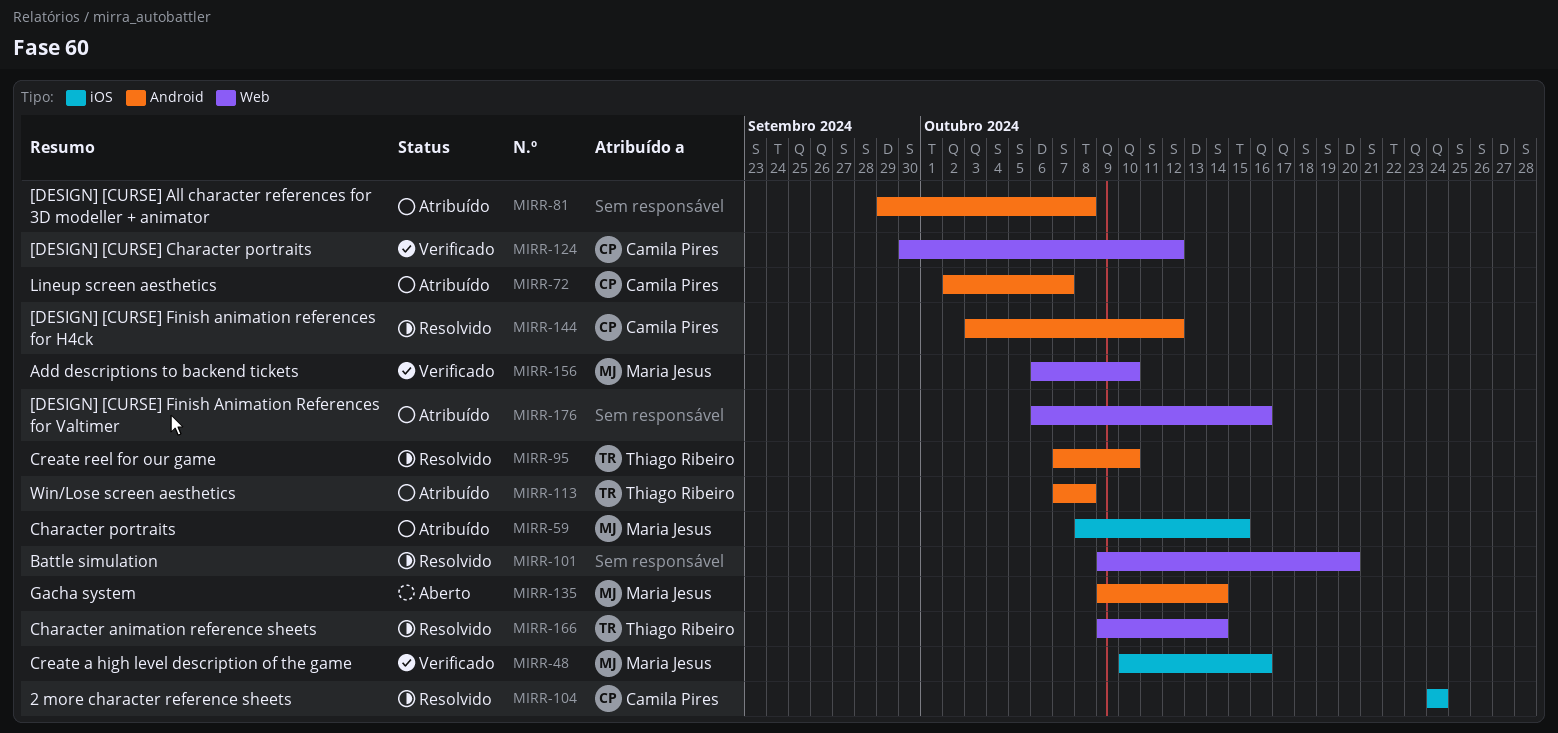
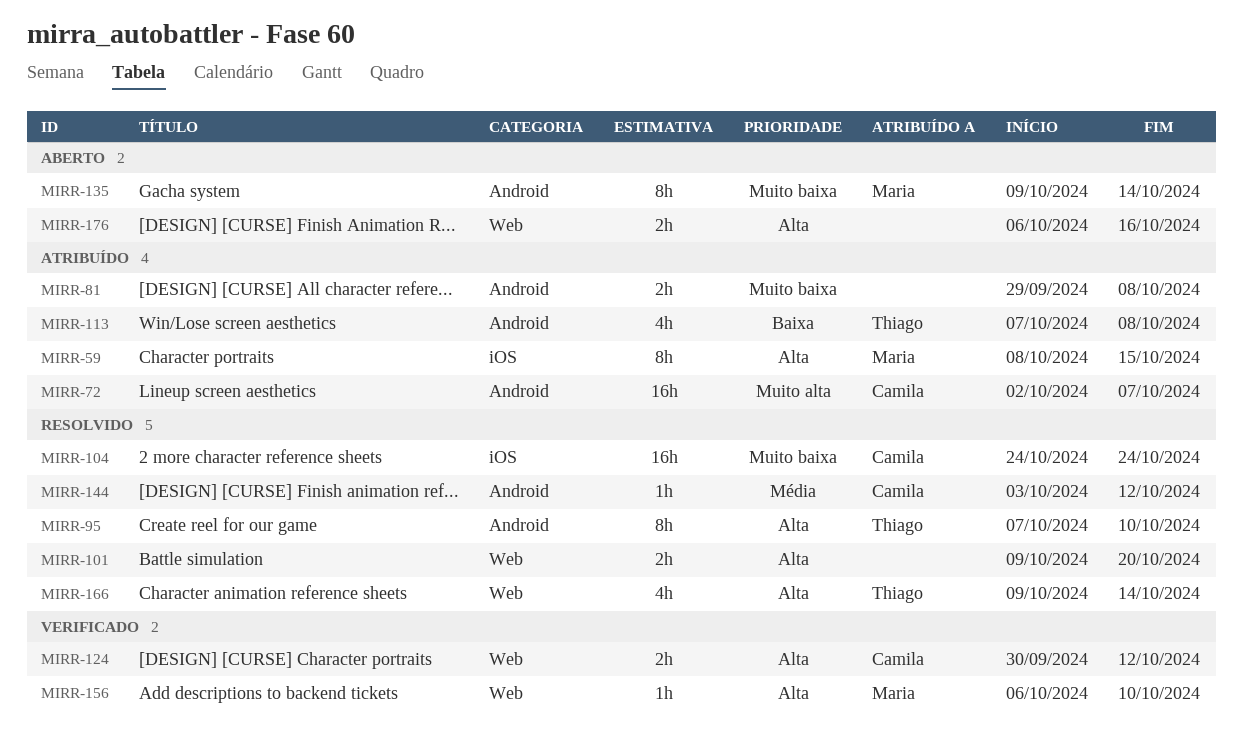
MIRR-48: present -> none
MIRR-176, status: Atribuído -> Aberto

